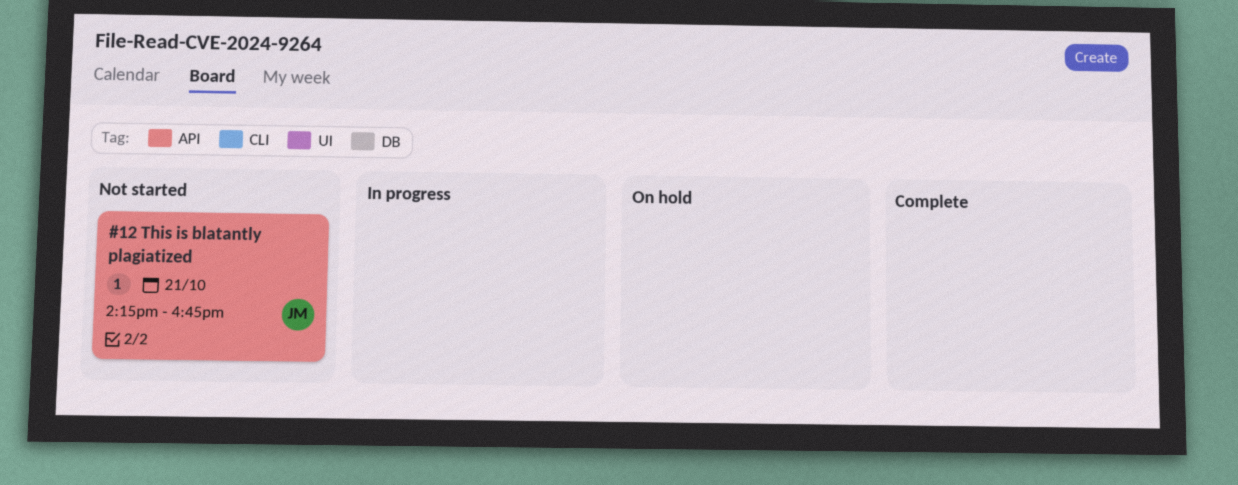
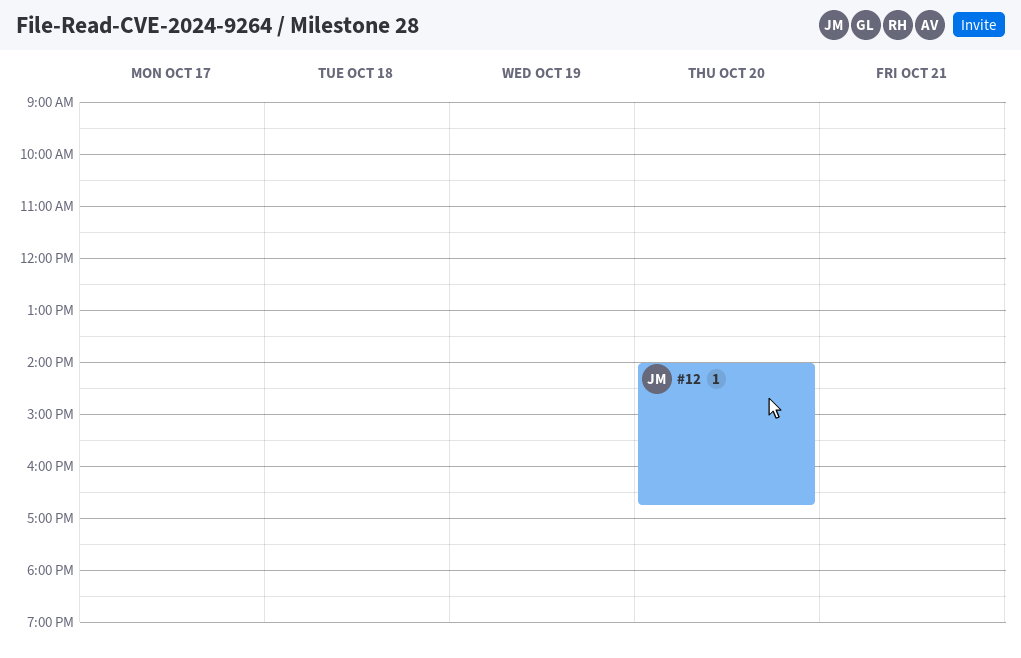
#12, day: Oct 21 -> Oct 20
#12, begins: 14:15 -> 14:00

